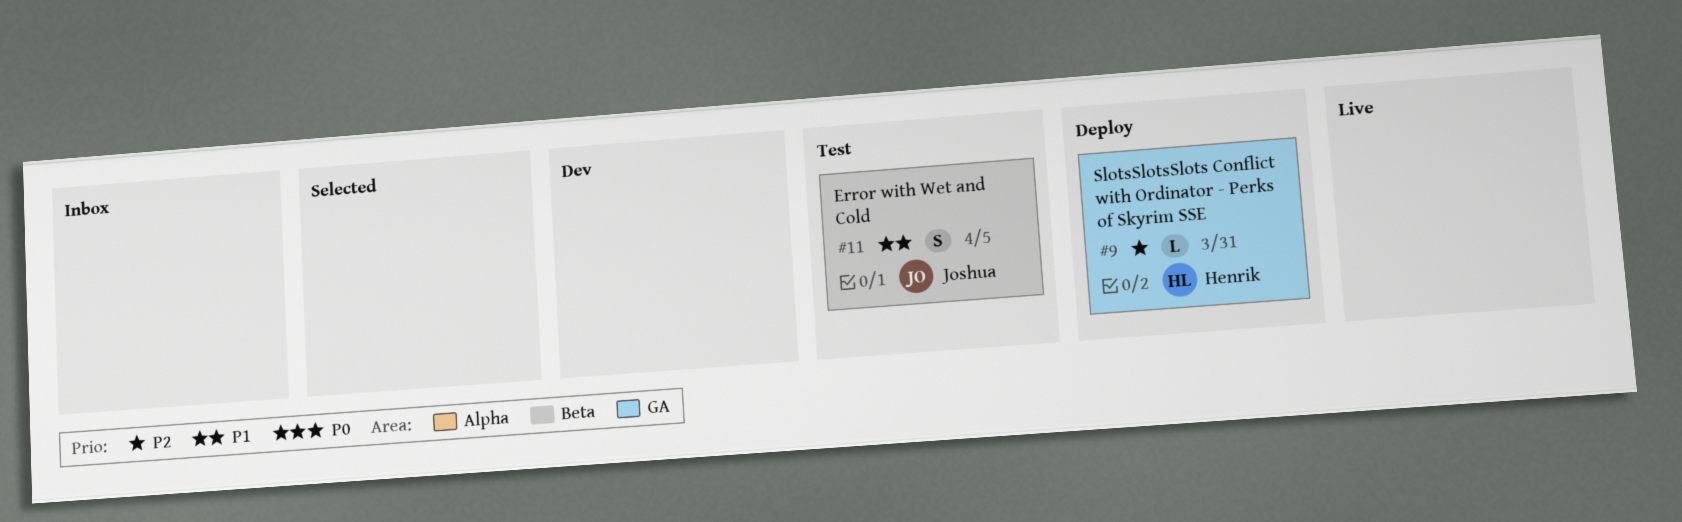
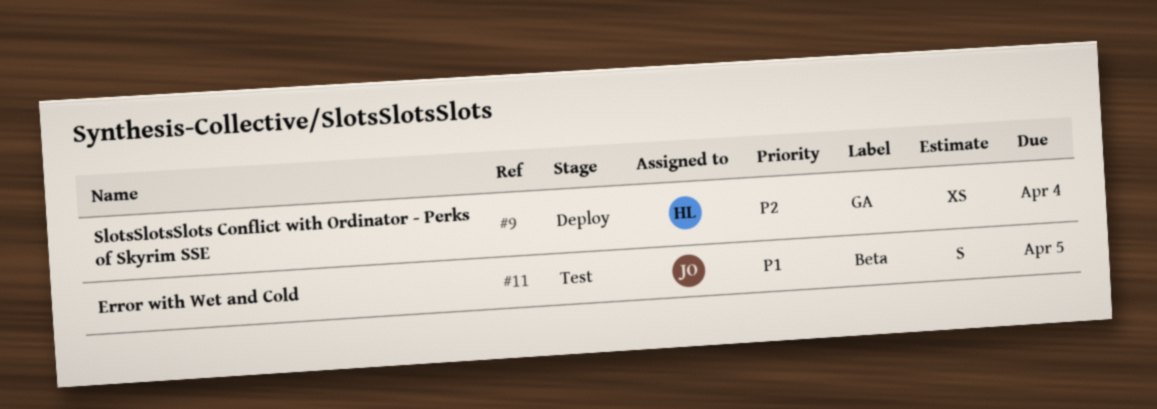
#9, estimate: L -> XS
#9, due: Mar 31 -> Apr 4

